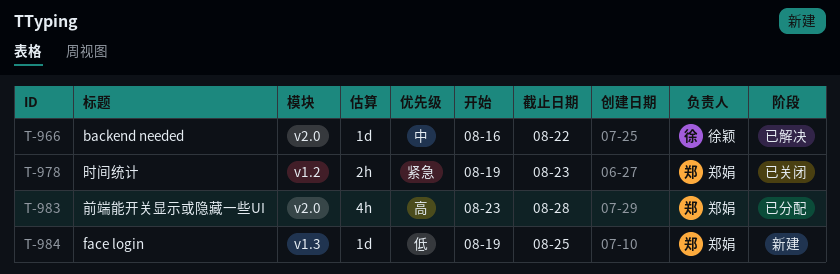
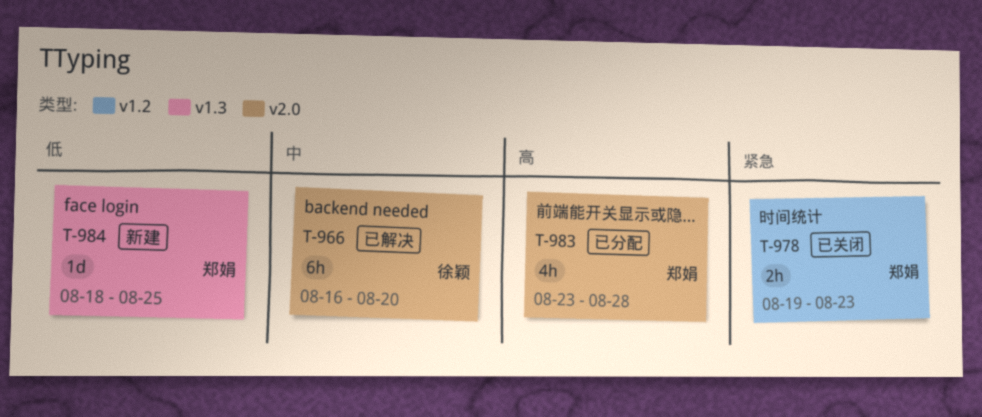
T-966, estimate: 1d -> 6h
T-966, due: Aug 22 -> Aug 20
T-984, start: Aug 19 -> Aug 18

